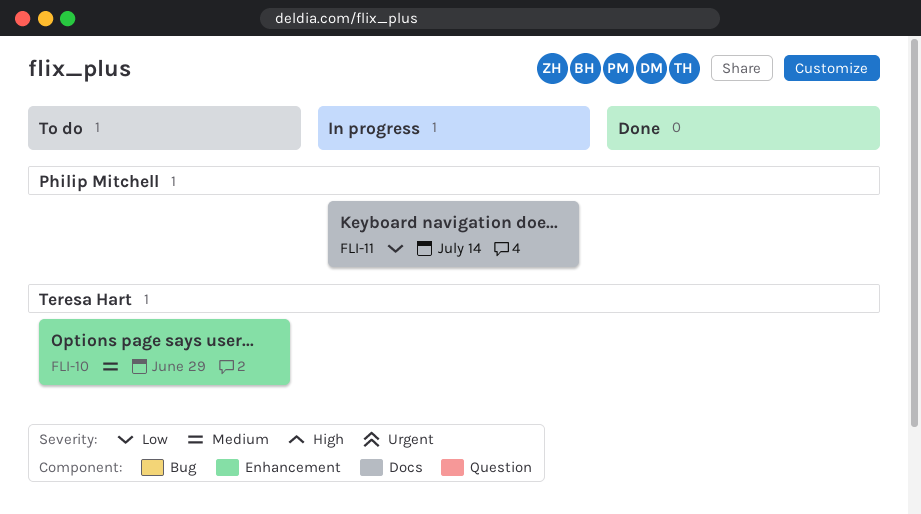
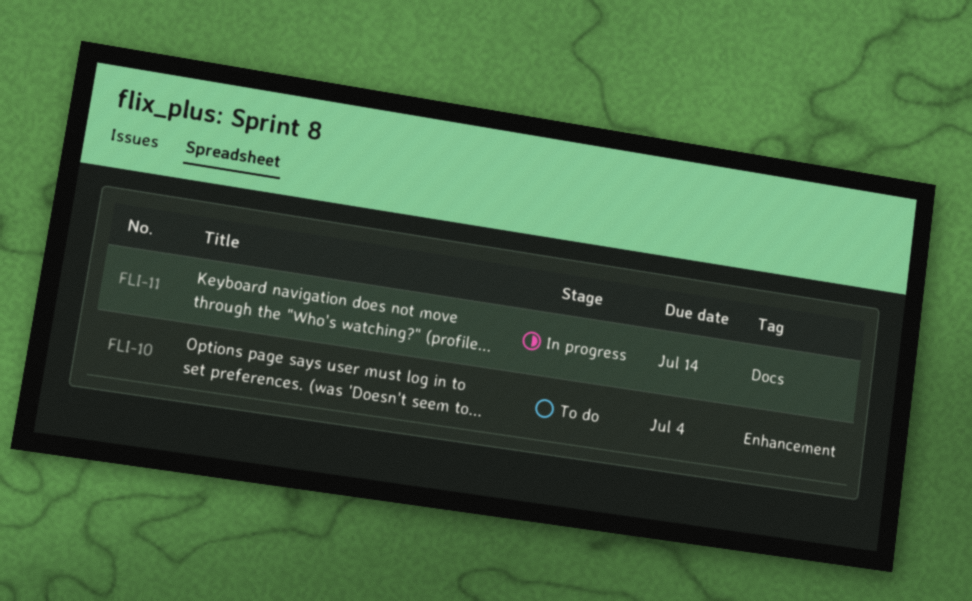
FLI-10, due: Jun 29 -> Jul 4

